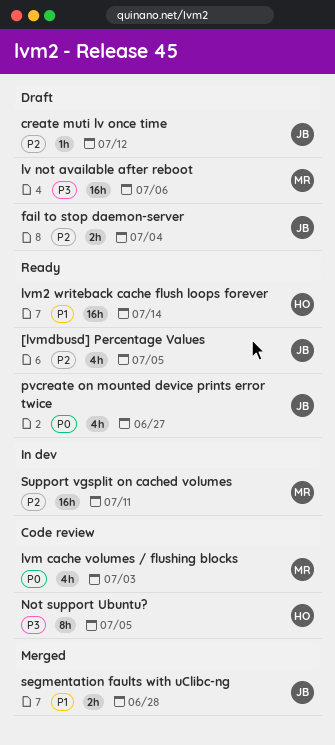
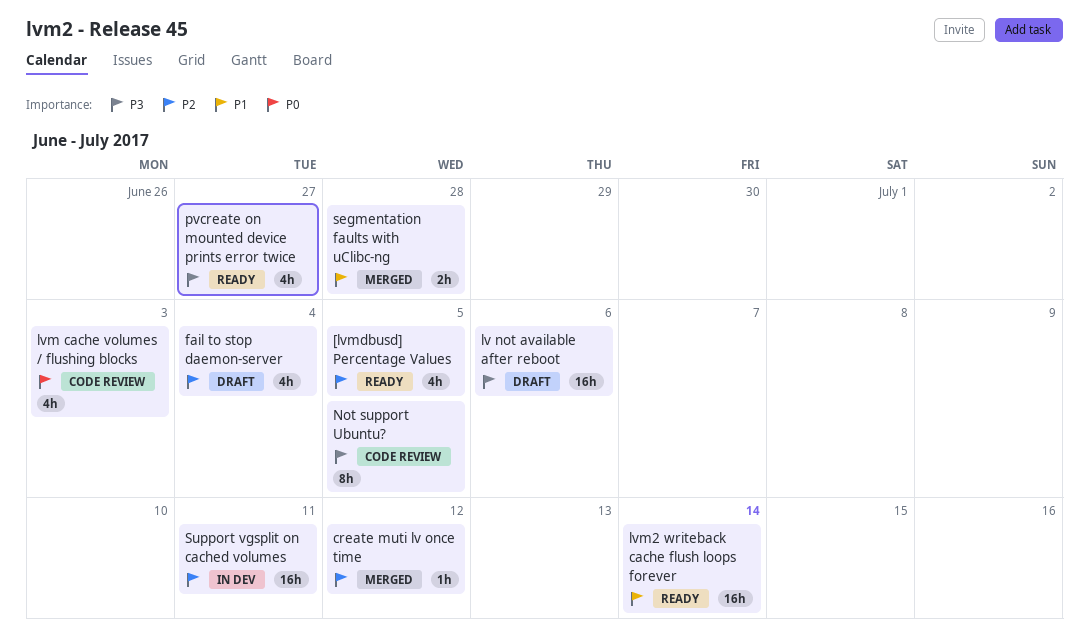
create muti lv once time, status: Draft -> Merged
fail to stop daemon-server, estimate: 2h -> 4h
pvcreate on mounted device prints error twice, priority: P0 -> P3

